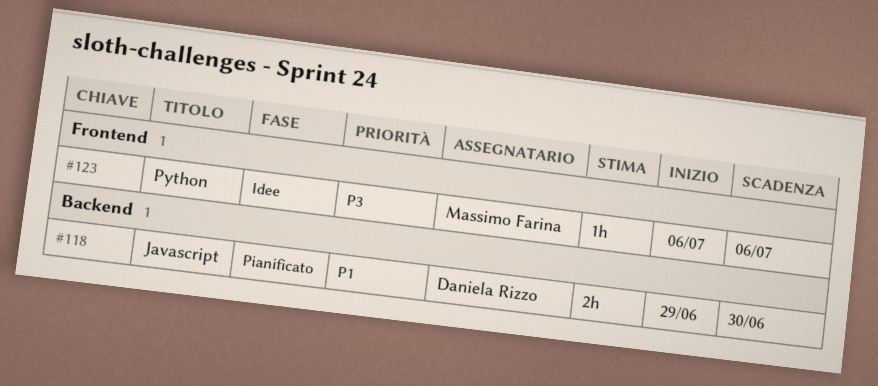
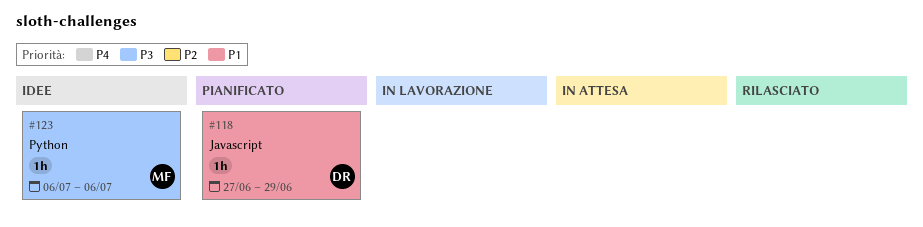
#118, estimate: 2h -> 1h
#118, start: Jun 29 -> Jun 27
#118, due: Jun 30 -> Jun 29

